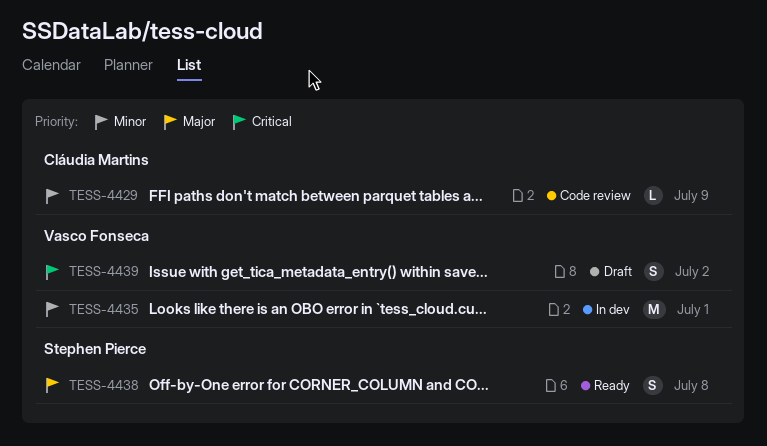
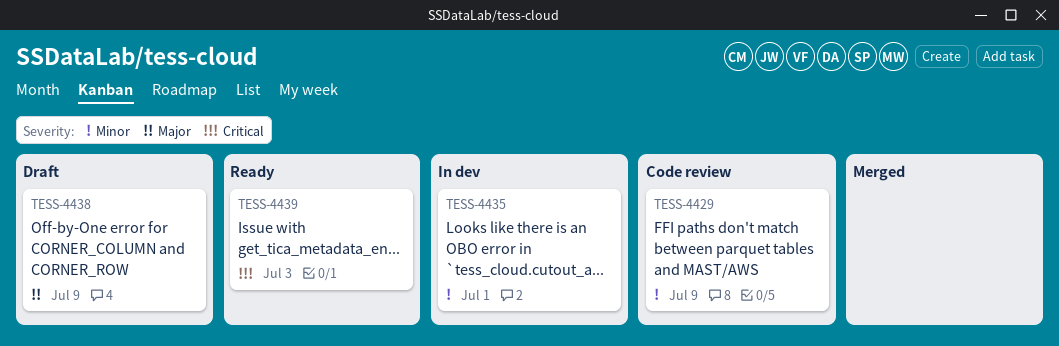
TESS-4438, status: Ready -> Draft
TESS-4438, due: Jul 8 -> Jul 9
TESS-4439, status: Draft -> Ready
TESS-4439, due: Jul 2 -> Jul 3

